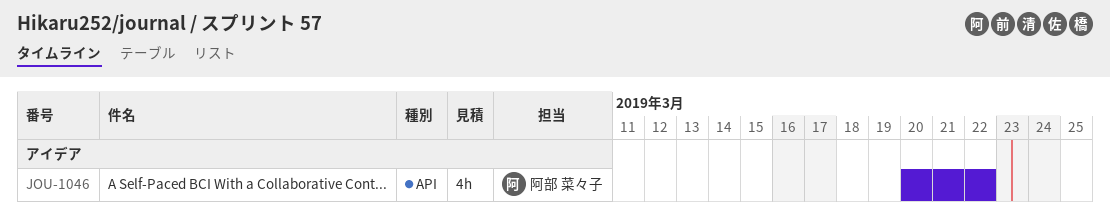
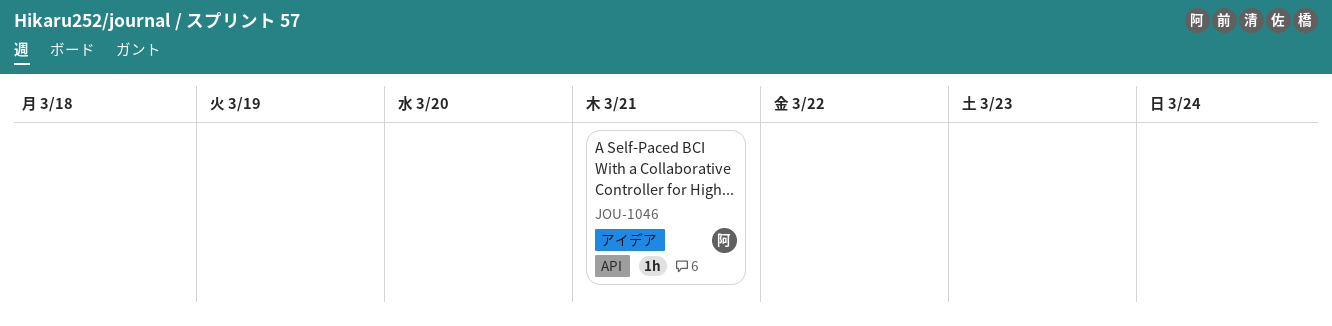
JOU-1046, estimate: 4h -> 1h
JOU-1046, due: Mar 22 -> Mar 21

